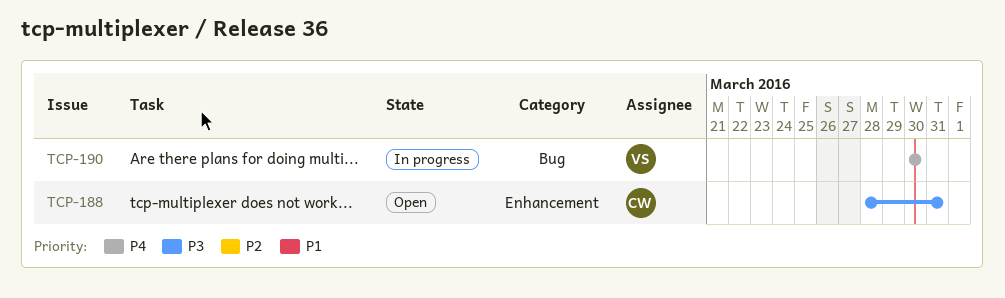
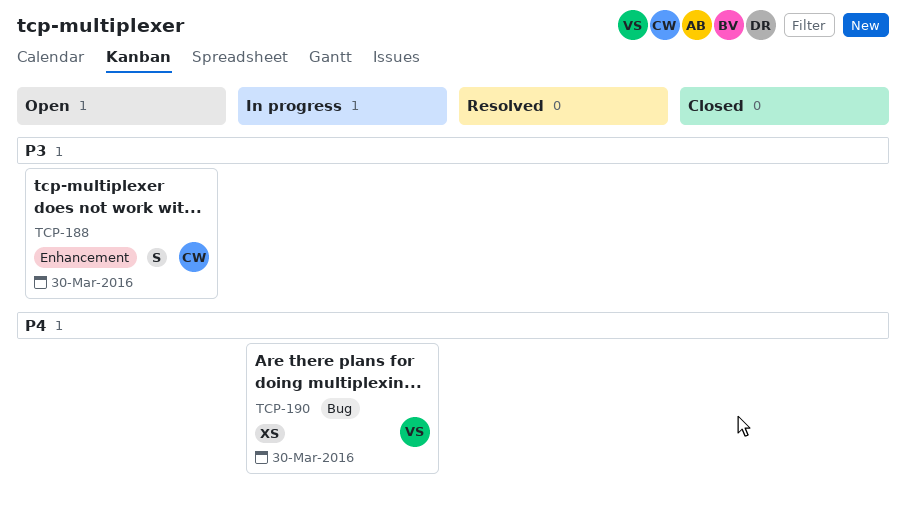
TCP-188, due: Mar 31 -> Mar 30

